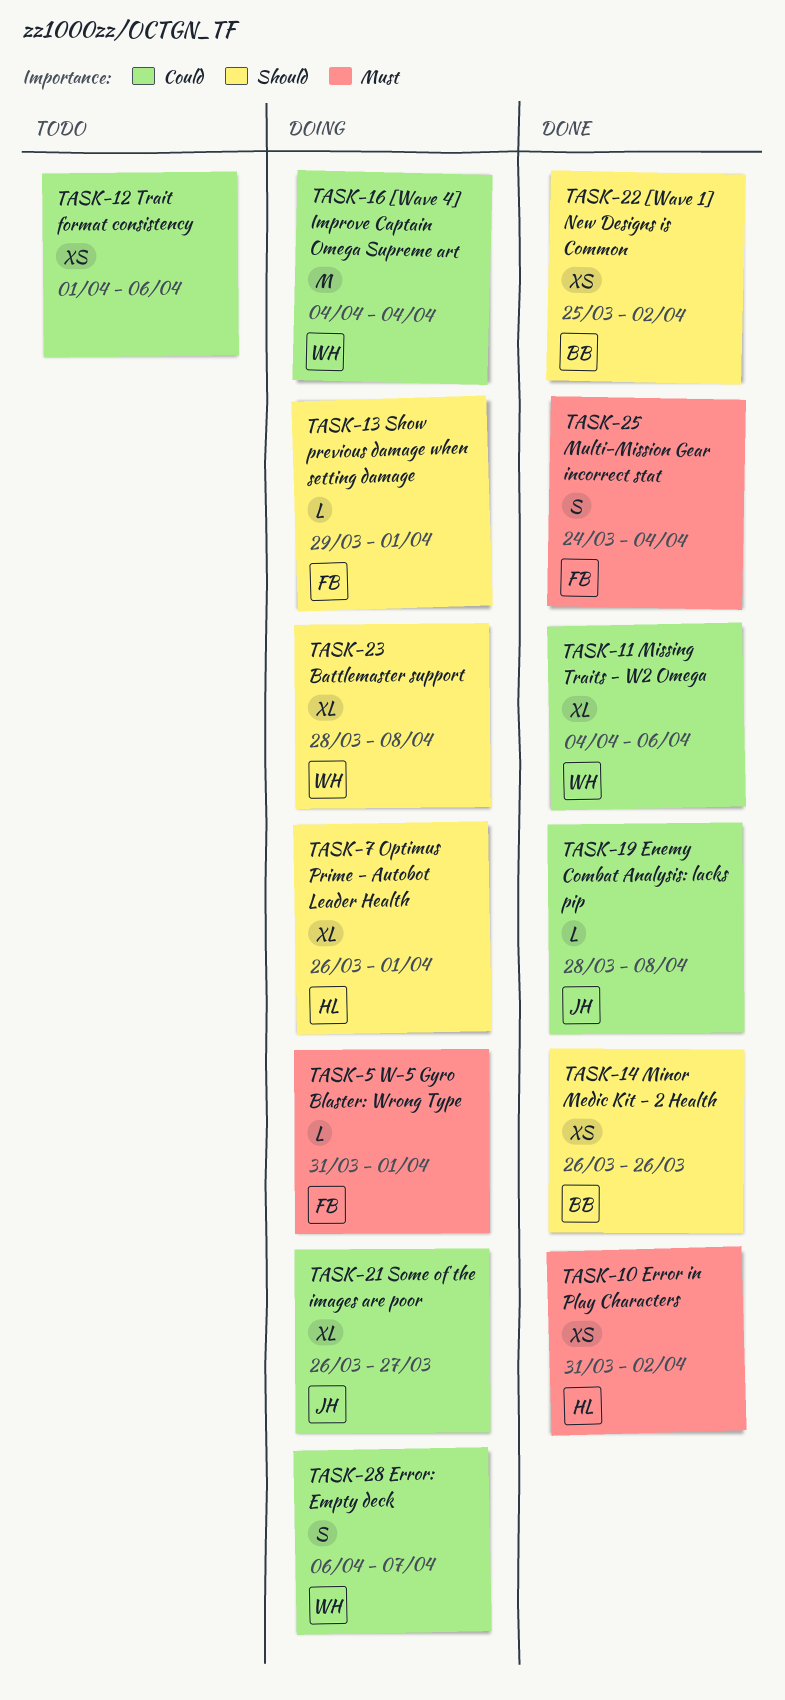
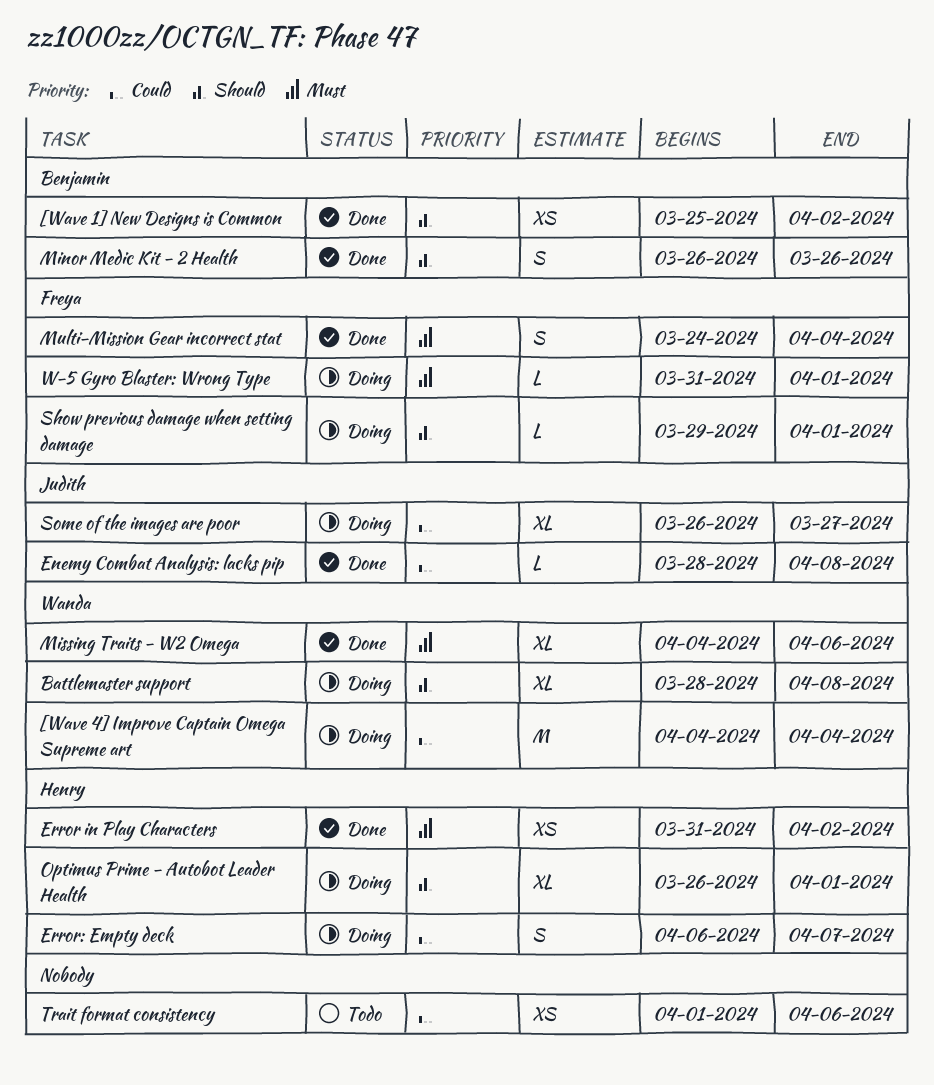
Error: Empty deck, owner: Wanda -> Henry
Minor Medic Kit - 2 Health, estimate: XS -> S
Missing Traits - W2 Omega, priority: Could -> Must

